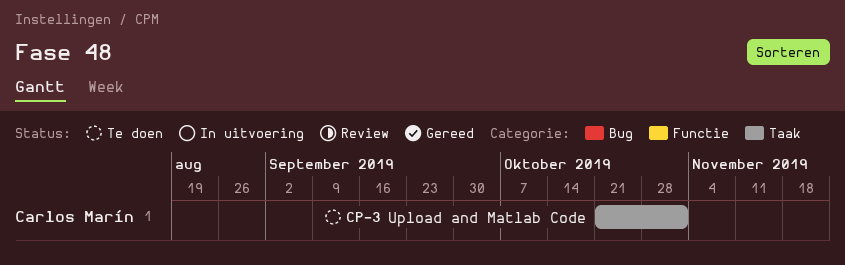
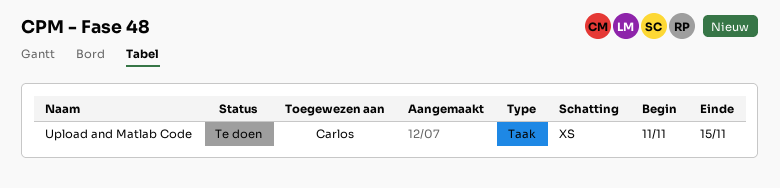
Upload and Matlab Code, start: Oct 21 -> Nov 11
Upload and Matlab Code, due: Nov 1 -> Nov 15

